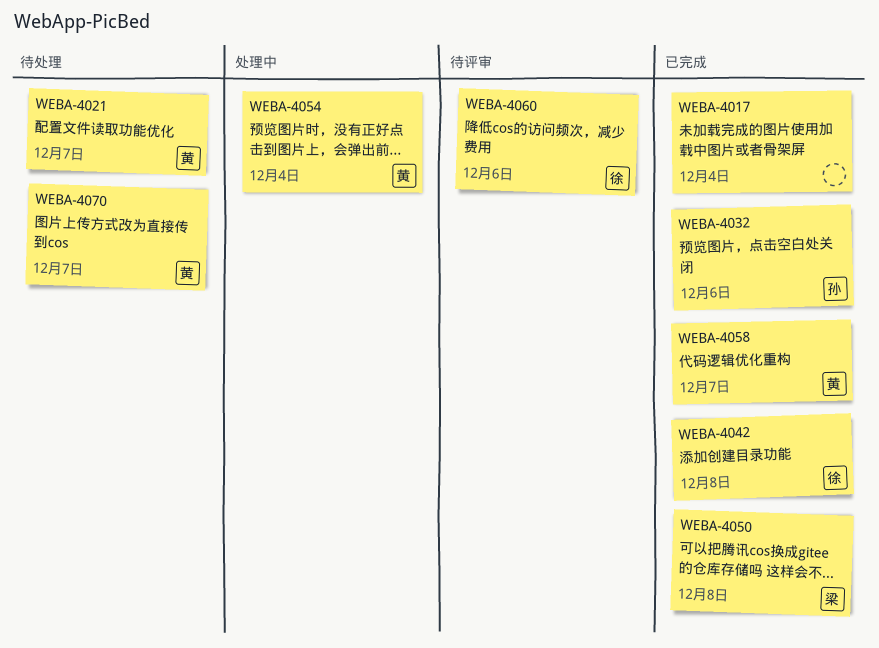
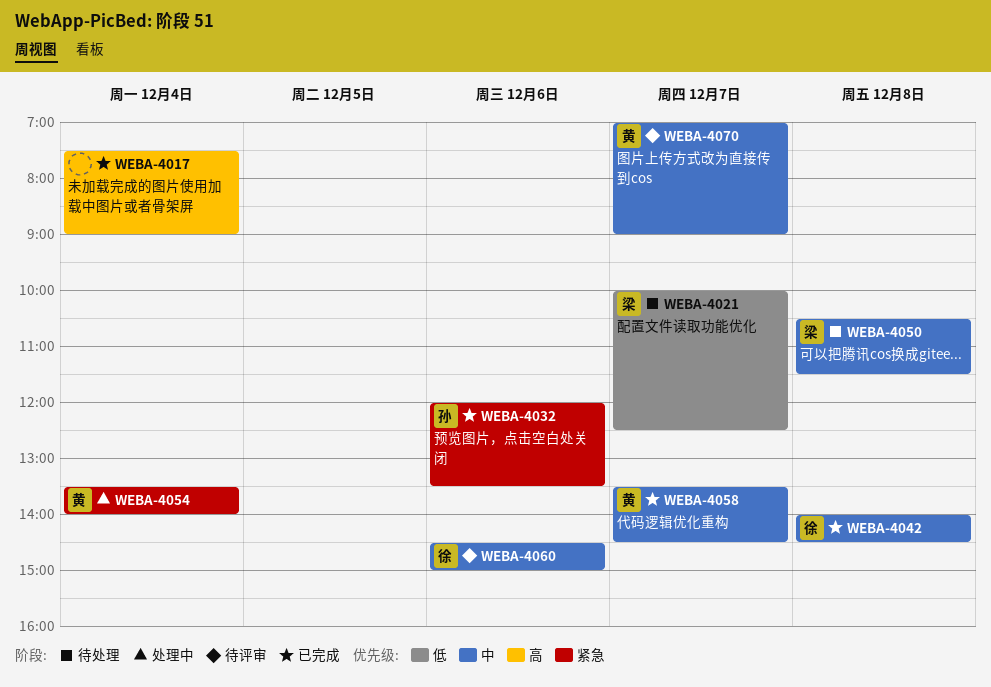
WEBA-4021, owner: 黄 -> 梁
WEBA-4050, status: 已完成 -> 待处理
WEBA-4070, status: 待处理 -> 待评审

